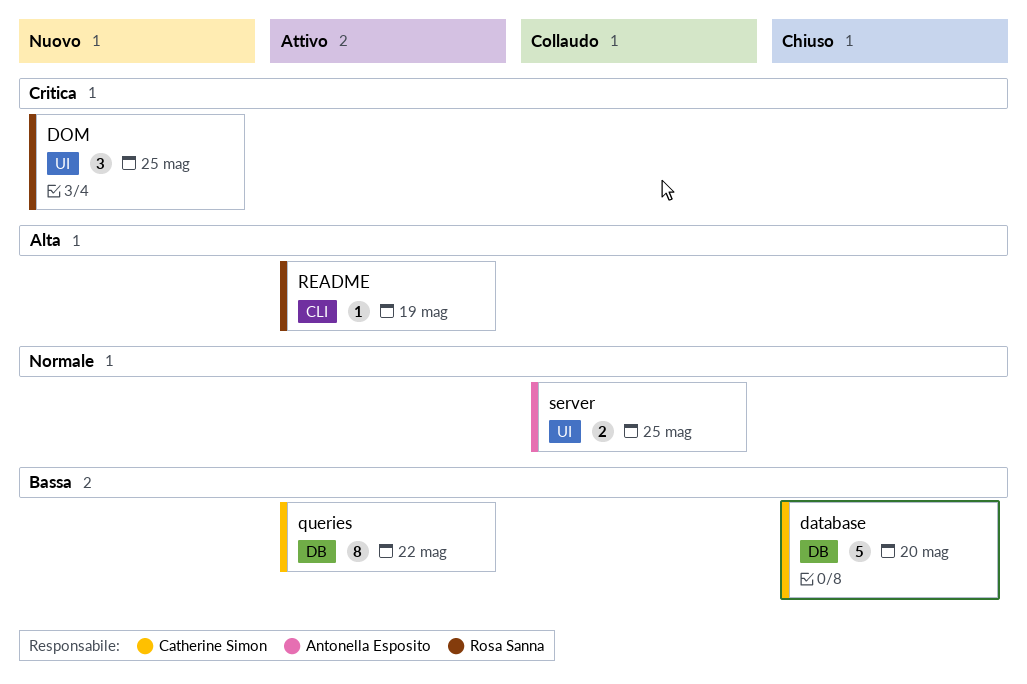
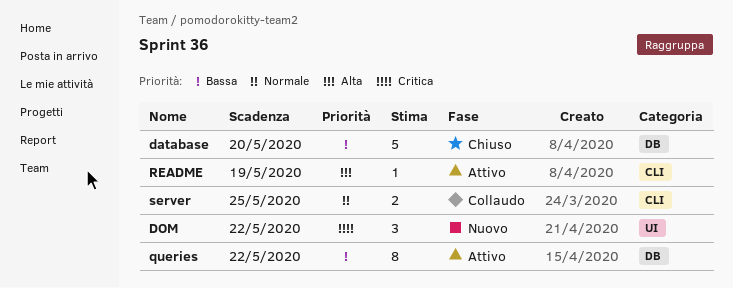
DOM, due: May 25 -> May 22
server, label: UI -> CLI

